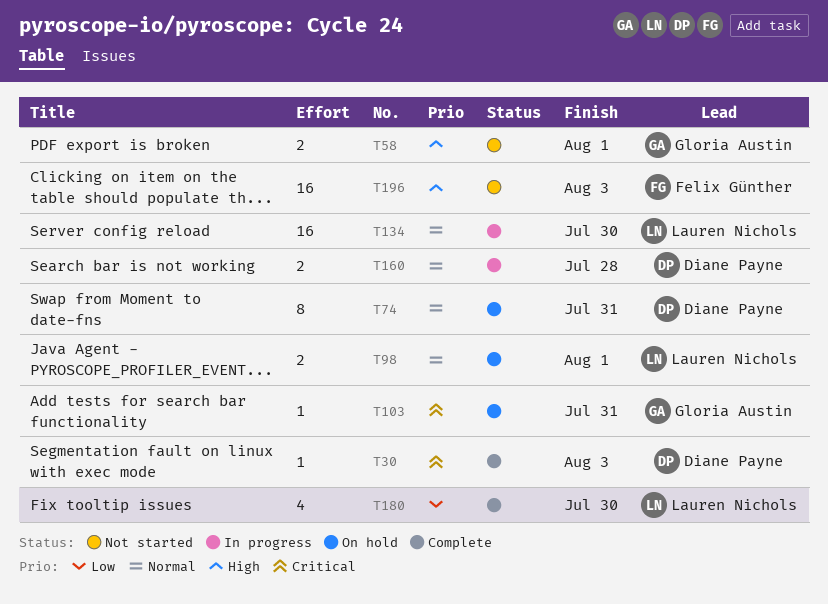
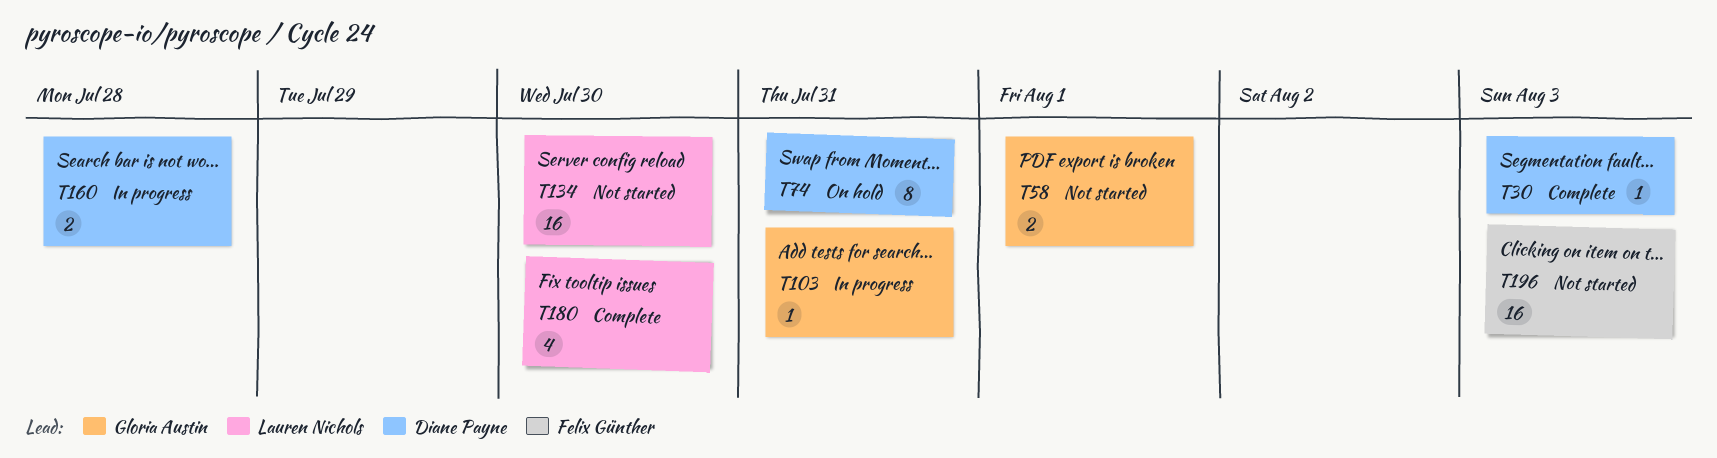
T98: present -> none
T103, status: On hold -> In progress
T134, status: In progress -> Not started

